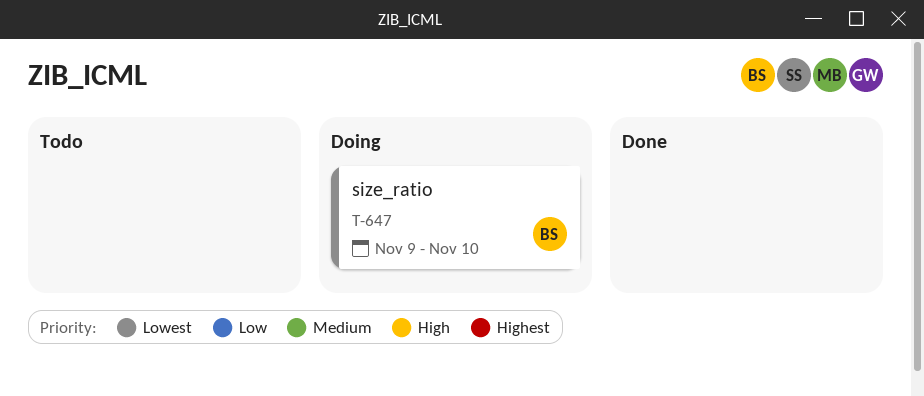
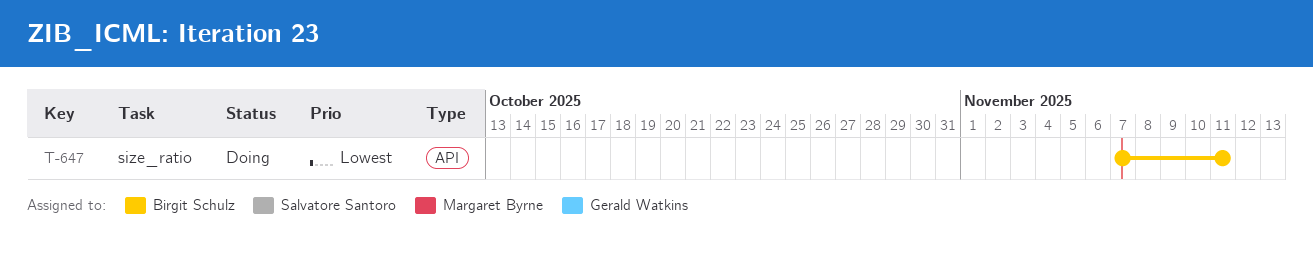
T-647, start: Nov 9 -> Nov 7
T-647, due: Nov 10 -> Nov 11

